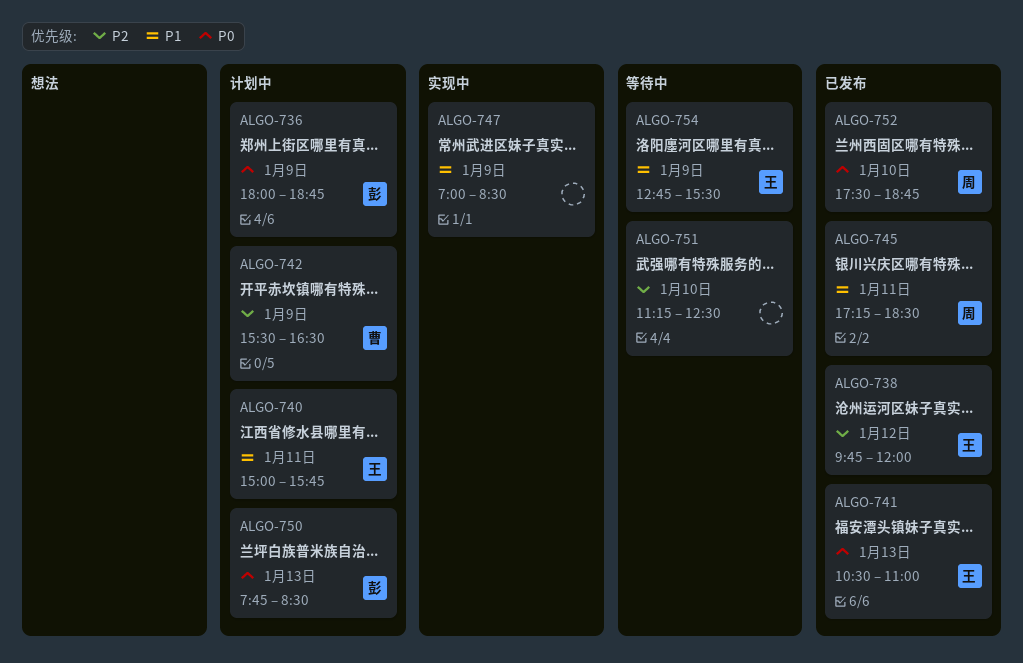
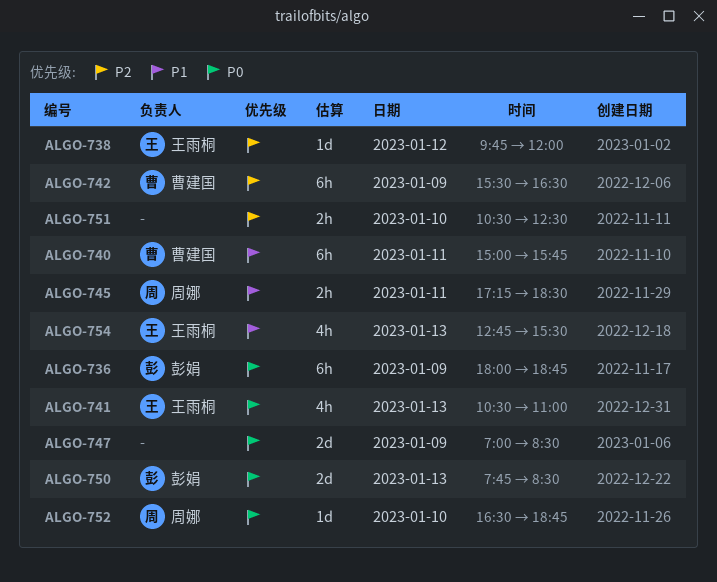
ALGO-740, owner: 王雨桐 -> 曹建国
ALGO-747, priority: P1 -> P0
ALGO-751, begins: 11:15 -> 10:30
ALGO-752, begins: 17:30 -> 16:30
ALGO-754, day: Jan 9 -> Jan 13

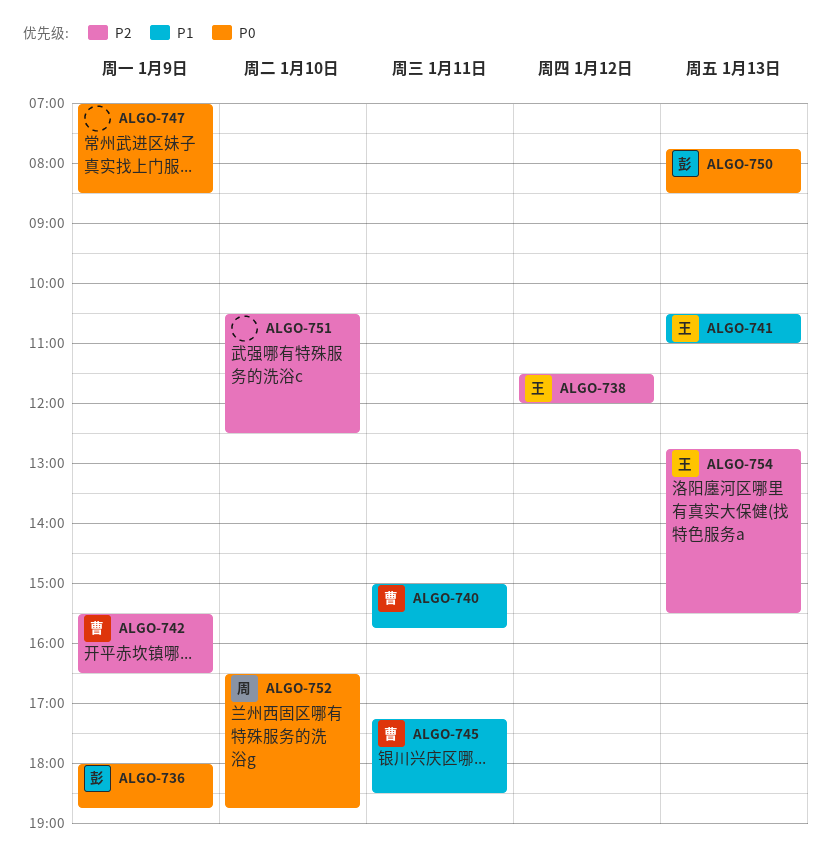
ALGO-738, begins: 09:45 -> 11:30
ALGO-741, priority: P0 -> P1
ALGO-745, owner: 周娜 -> 曹建国
ALGO-754, priority: P1 -> P2

